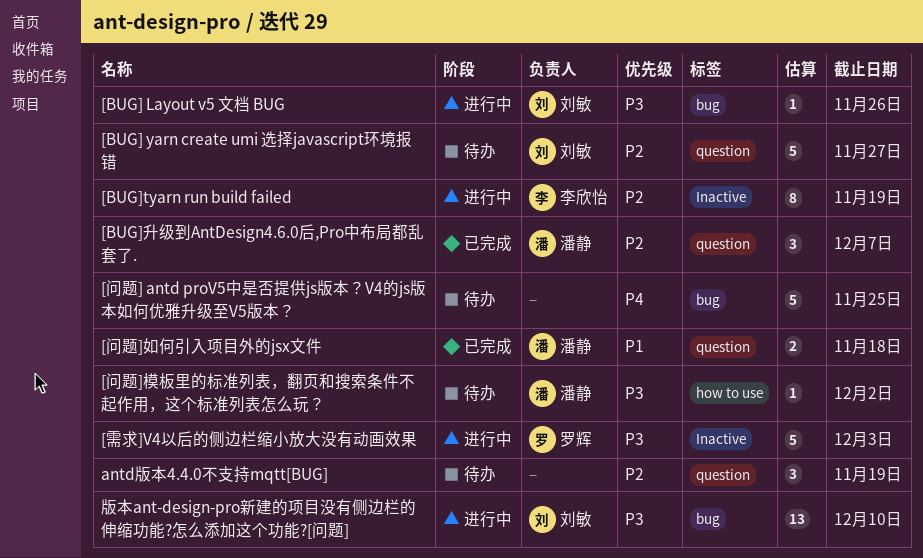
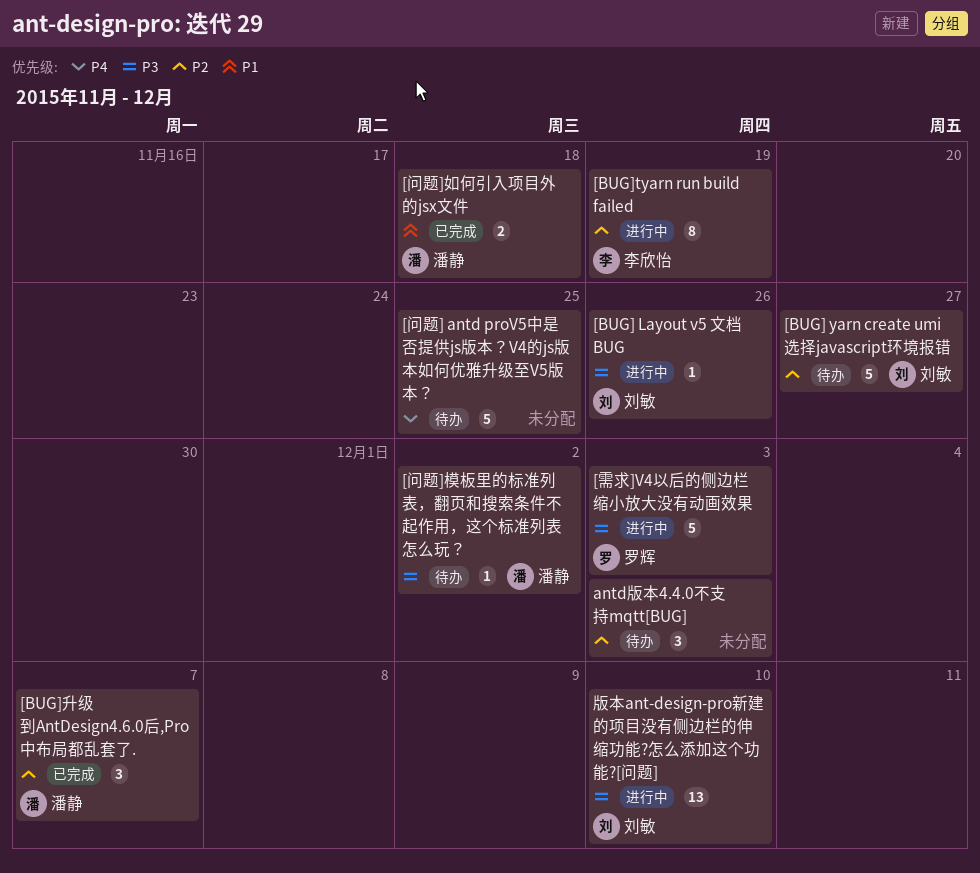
antd版本4.4.0不支持mqtt[BUG], due: Nov 19 -> Dec 3

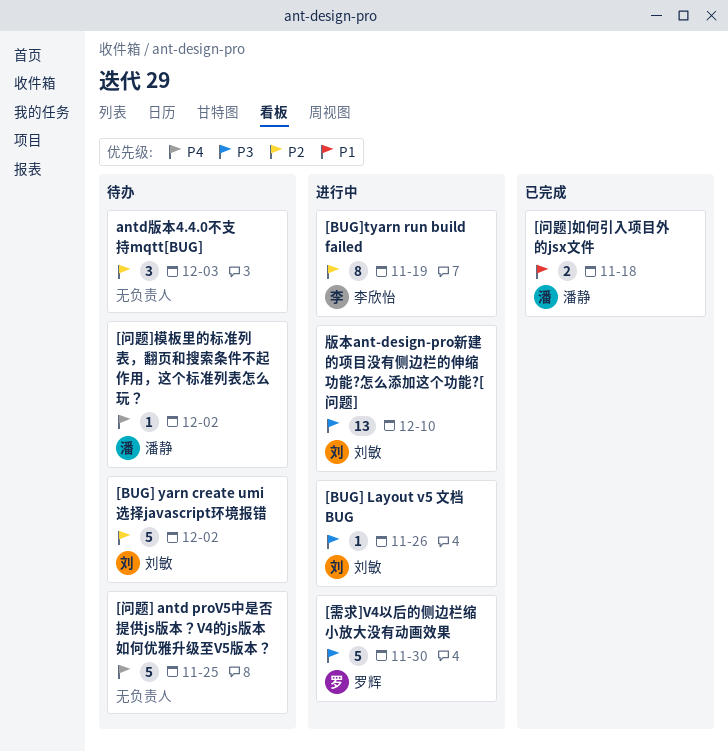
[BUG] yarn create umi 选择javascript环境报错, due: Nov 27 -> Dec 2
[BUG]升级到AntDesign4.6.0后,Pro中布局都乱套了.: present -> none
[问题]模板里的标准列表，翻页和搜索条件不起作用，这个标准列表怎么玩？, priority: P3 -> P4
[需求]V4以后的侧边栏缩小放大没有动画效果, due: Dec 3 -> Nov 30

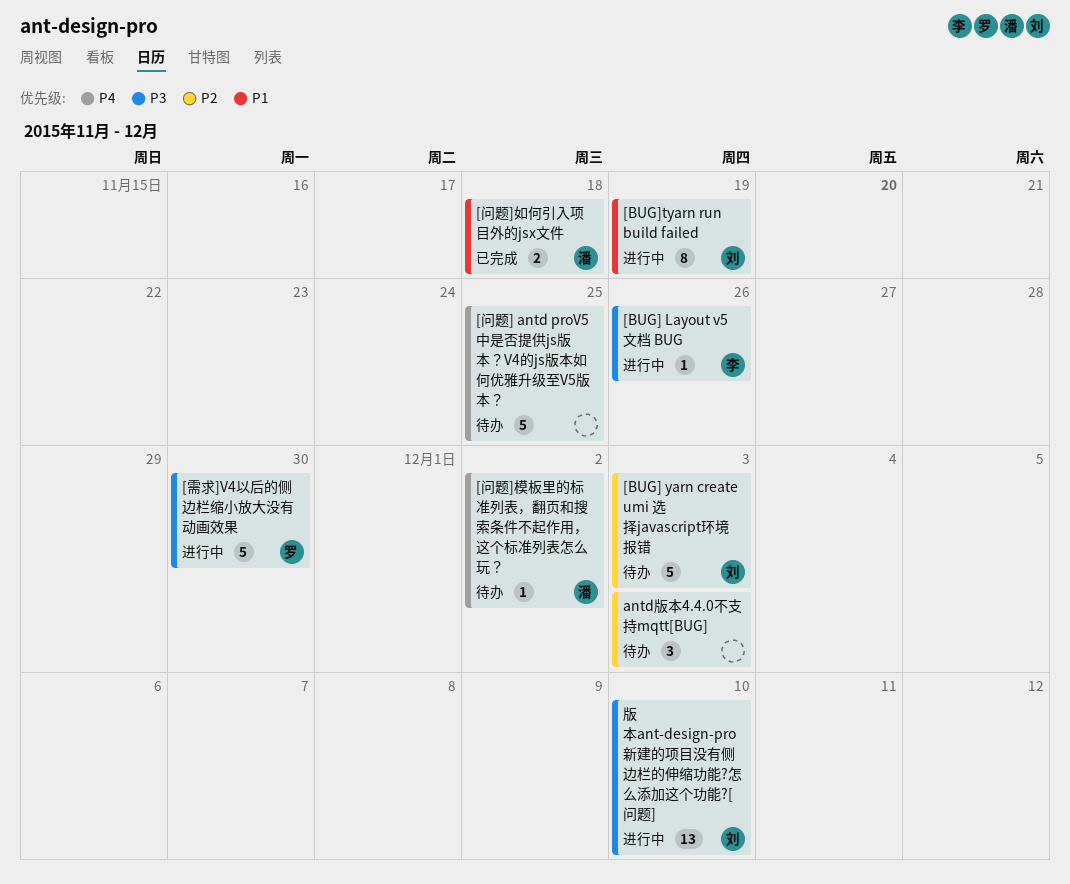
[BUG] Layout v5 文档 BUG, owner: 刘敏 -> 李欣怡
[BUG] yarn create umi 选择javascript环境报错, due: Dec 2 -> Dec 3
[BUG]tyarn run build failed, owner: 李欣怡 -> 刘敏
[BUG]tyarn run build failed, priority: P2 -> P1

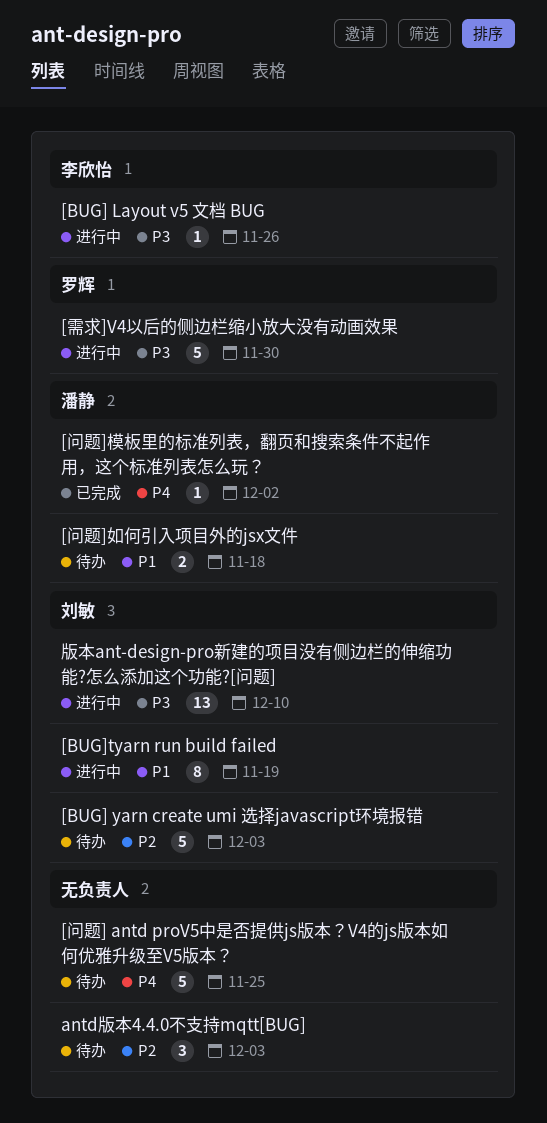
[问题]如何引入项目外的jsx文件, status: 已完成 -> 待办
[问题]模板里的标准列表，翻页和搜索条件不起作用，这个标准列表怎么玩？, status: 待办 -> 已完成

